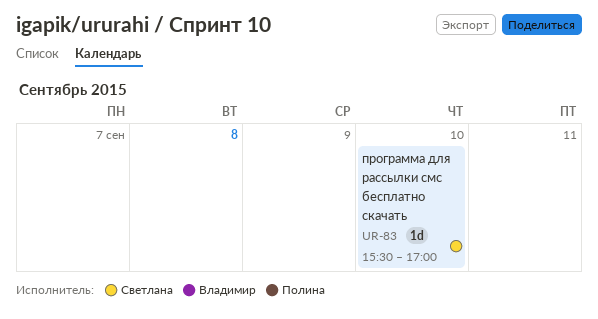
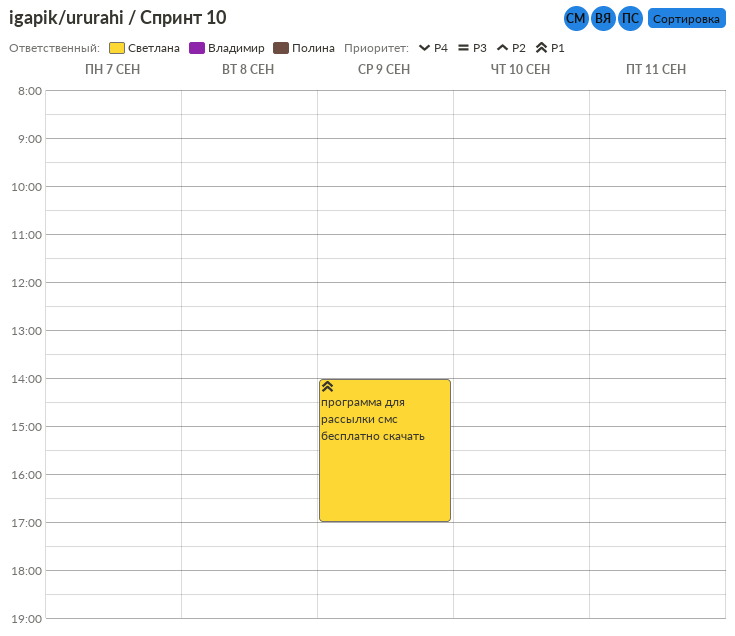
программа для рассылки смс бесплатно скачать, day: Sep 10 -> Sep 9
программа для рассылки смс бесплатно скачать, begins: 15:30 -> 14:00

